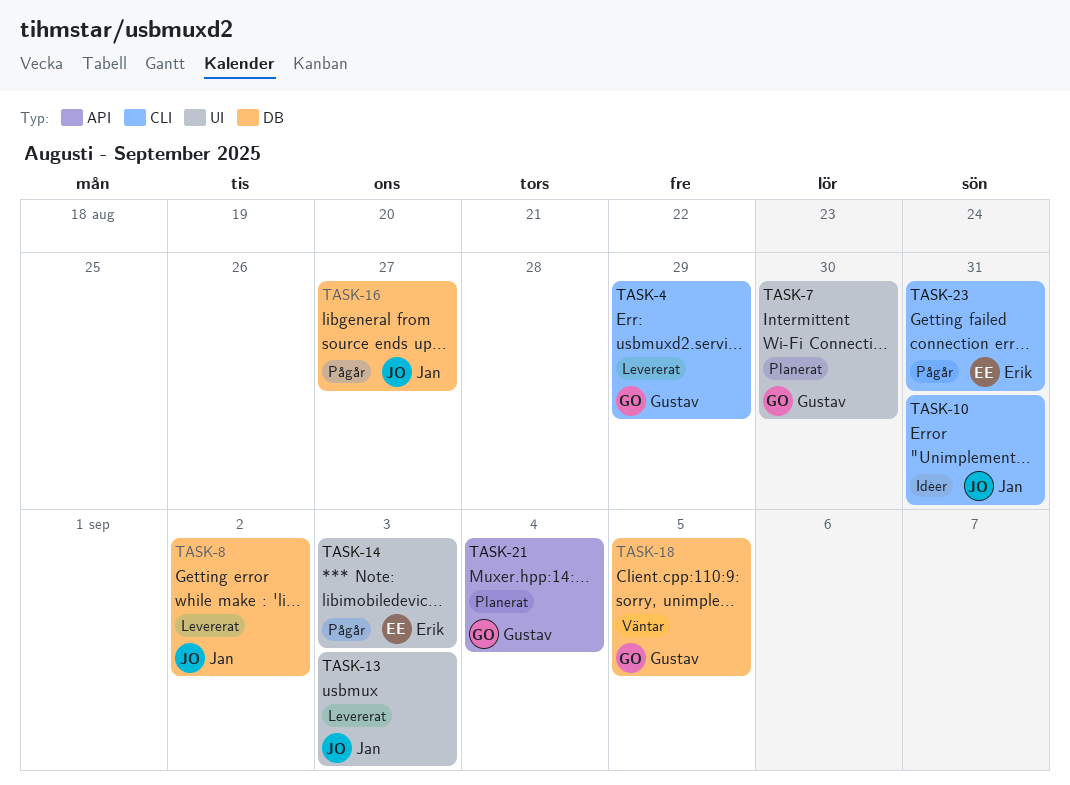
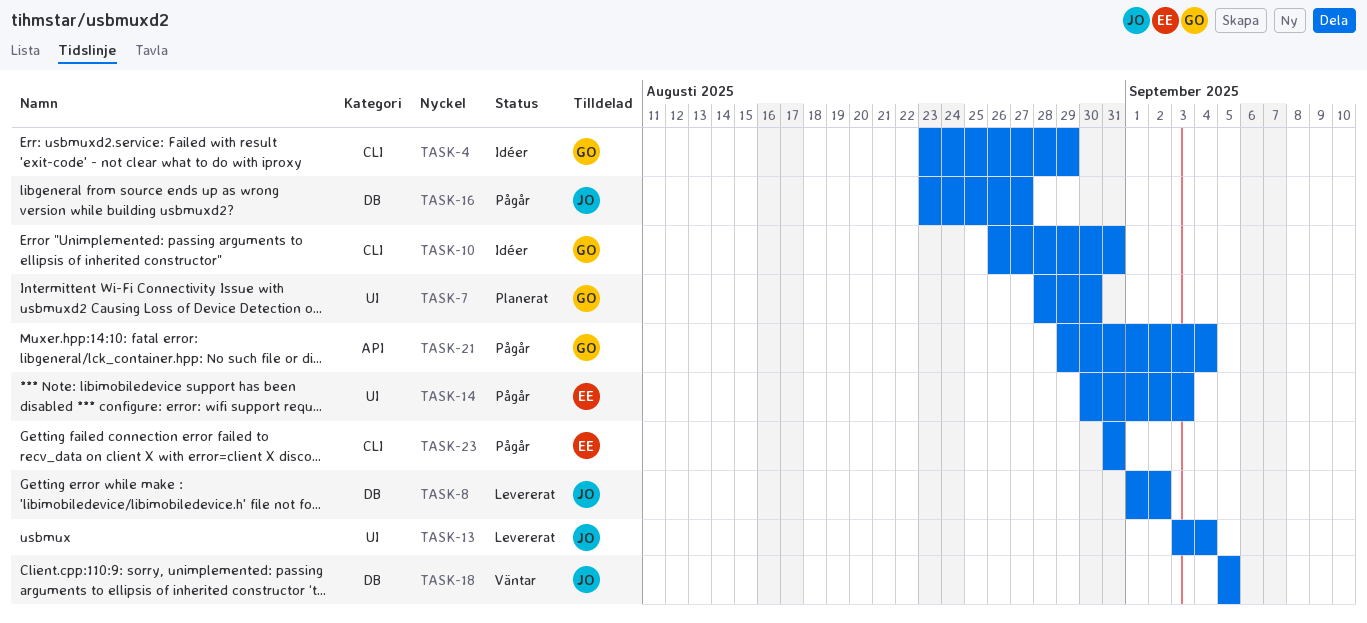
TASK-4, status: Levererat -> Idéer
TASK-10, owner: Jan -> Gustav
TASK-13, due: Sep 3 -> Sep 4
TASK-18, owner: Gustav -> Jan
TASK-21, status: Planerat -> Pågår

